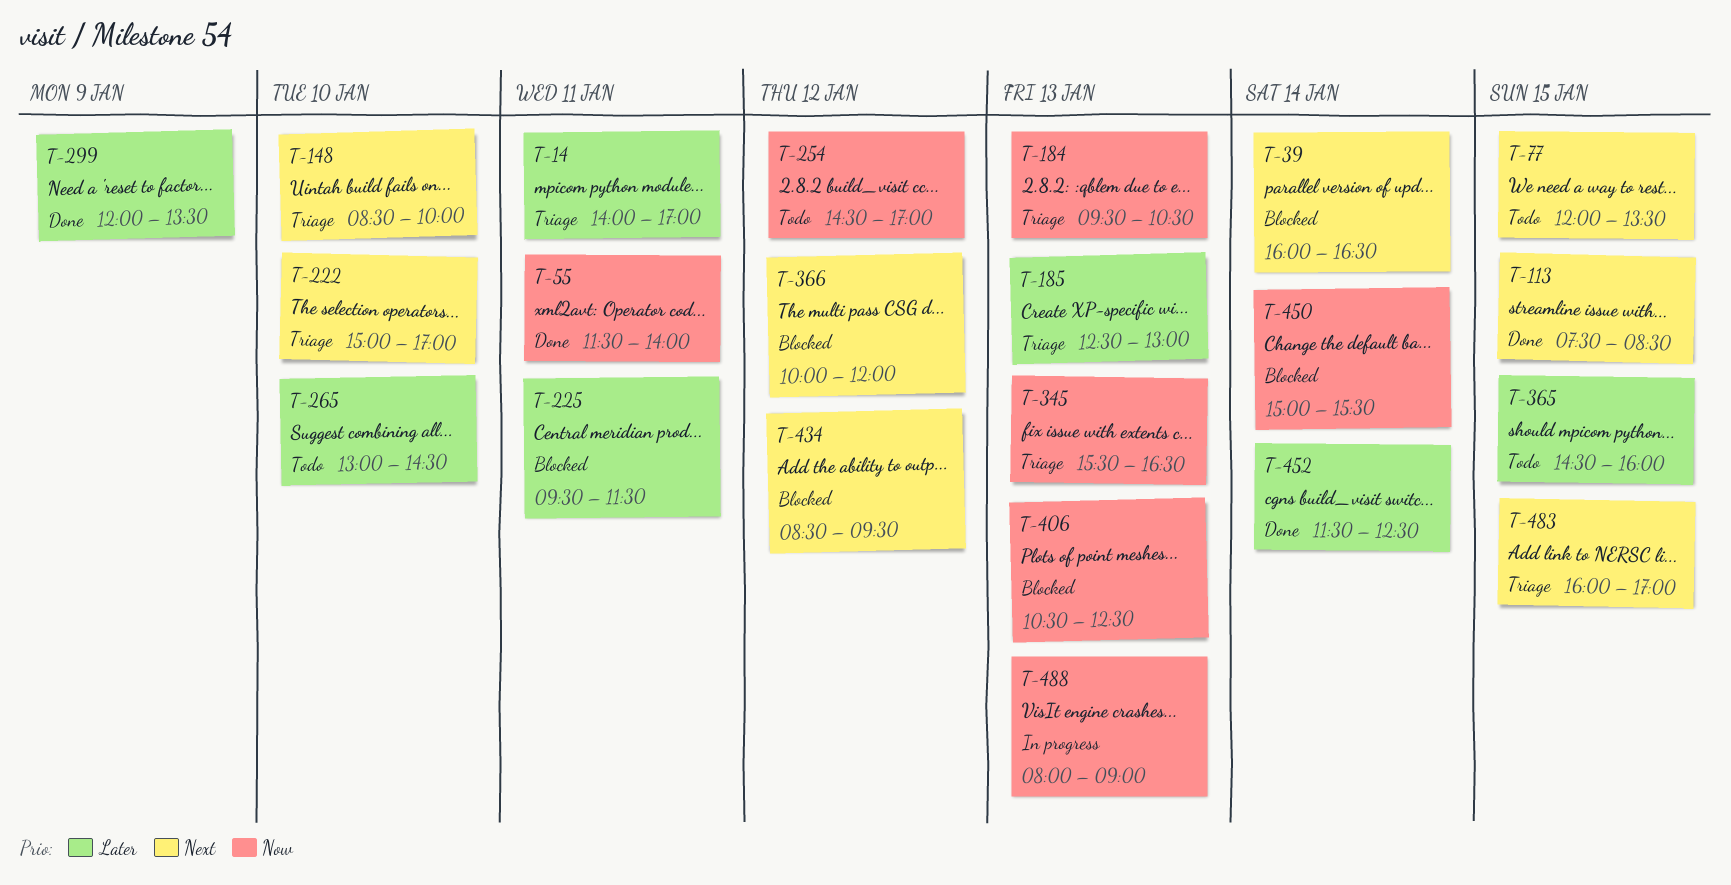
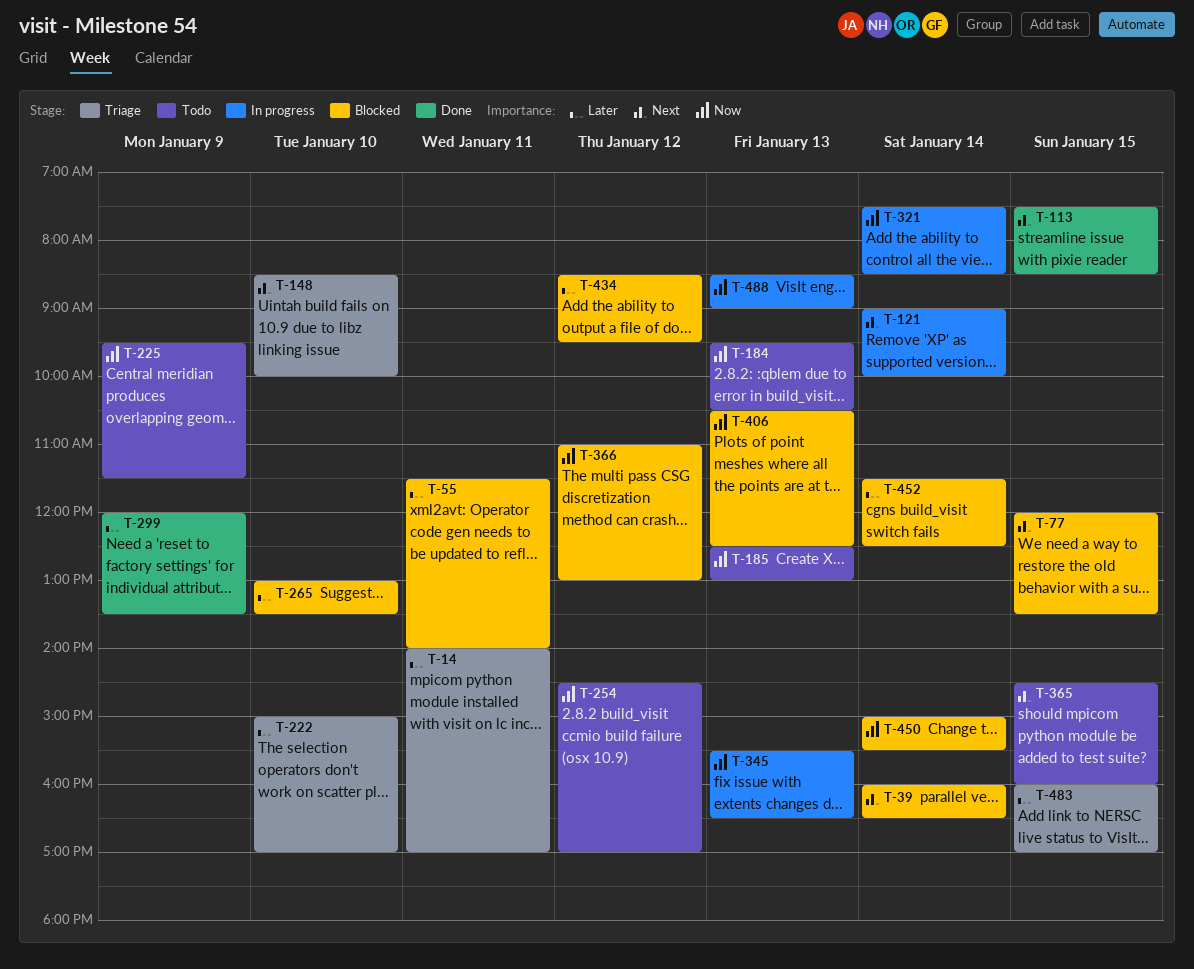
T-55, status: Done -> Blocked
T-55, priority: Now -> Later
T-77, status: Todo -> Blocked
T-121: none -> present
T-184, status: Triage -> Todo
T-185, status: Triage -> Todo
T-185, priority: Later -> Now
T-222, priority: Next -> Later
T-225, status: Blocked -> Todo
T-225, priority: Later -> Now
T-225, day: Jan 11 -> Jan 9
T-265, status: Todo -> Blocked
T-265, ends: 14:30 -> 13:30
T-321: none -> present
T-345, status: Triage -> In progress
T-365, priority: Later -> Next
T-366, priority: Next -> Now
T-366, begins: 10:00 -> 11:00
T-366, ends: 12:00 -> 13:00
T-434, priority: Next -> Later
T-452, status: Done -> Blocked
T-483, priority: Next -> Later
T-488, begins: 08:00 -> 08:30

